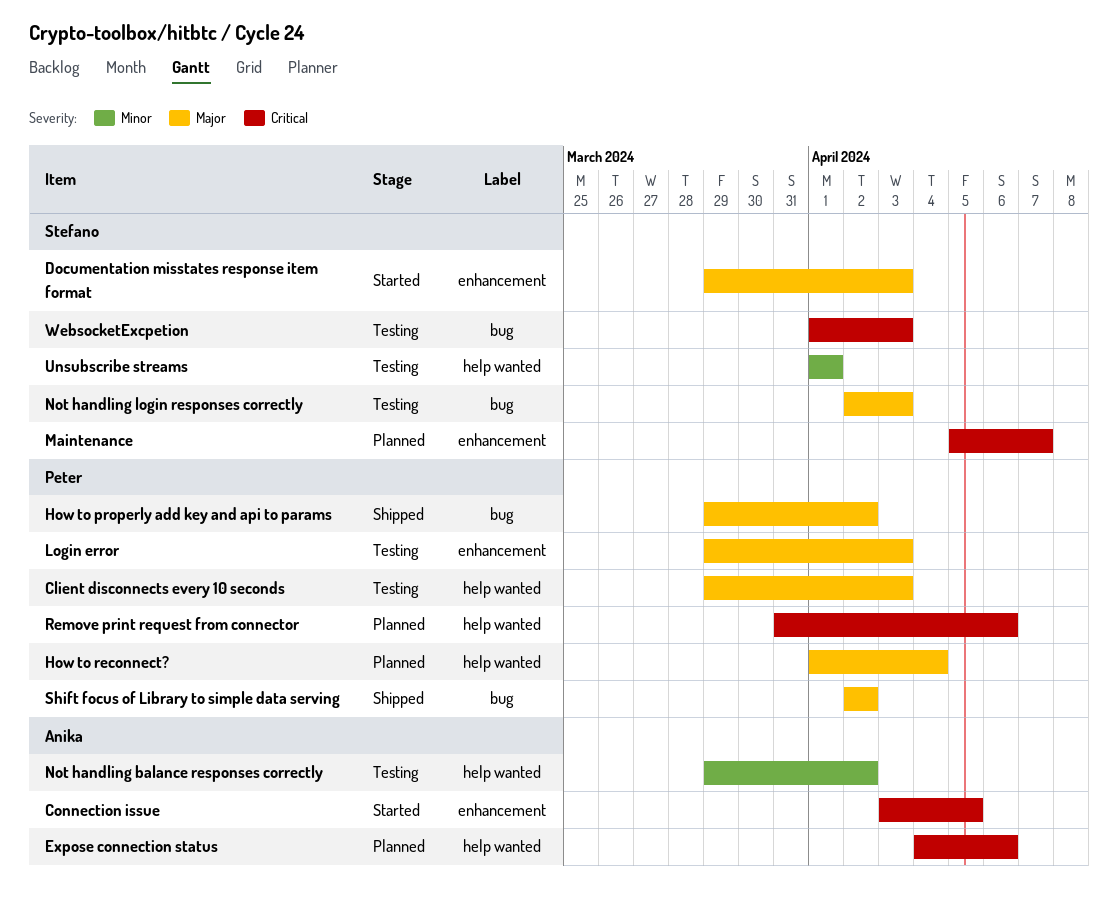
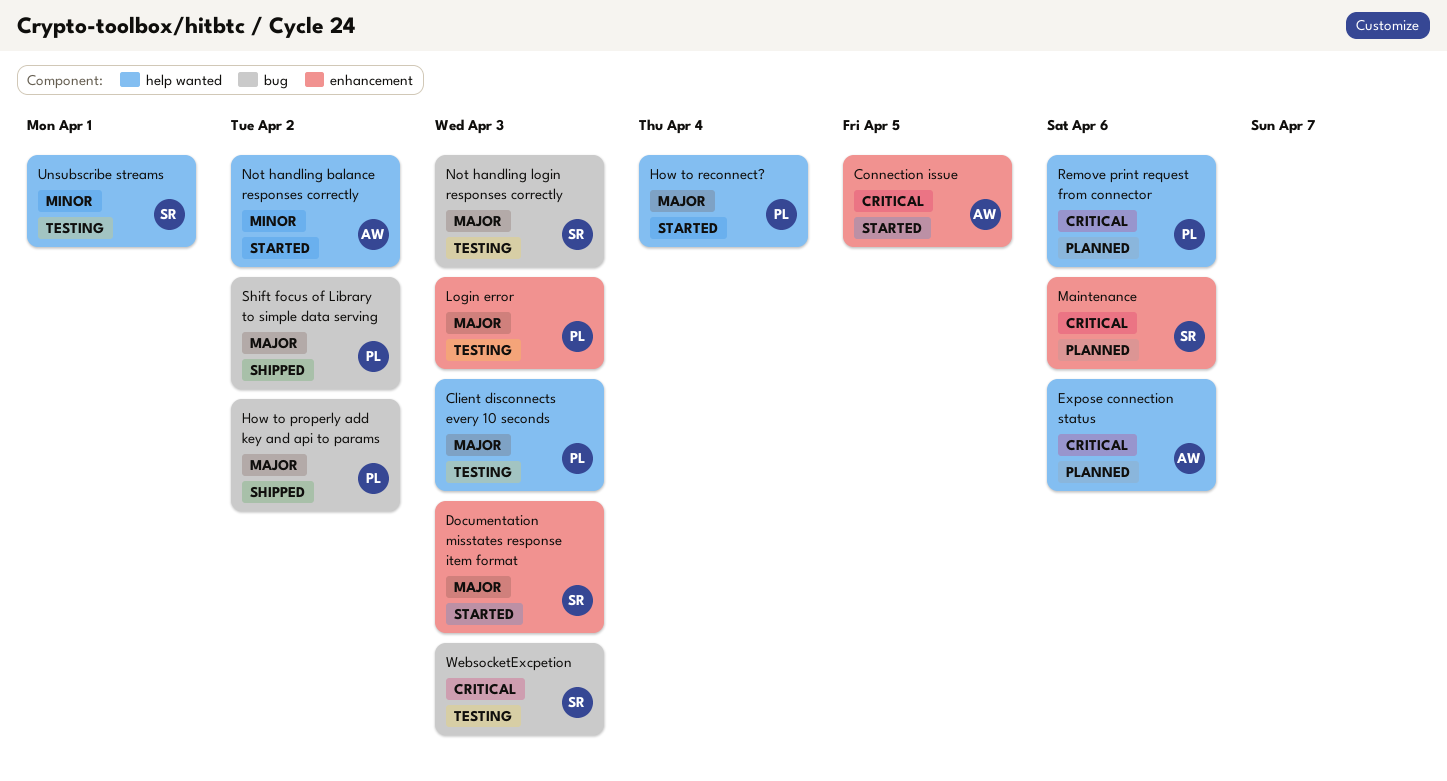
How to reconnect?, status: Planned -> Started
Maintenance, due: Apr 7 -> Apr 6
Not handling balance responses correctly, status: Testing -> Started

